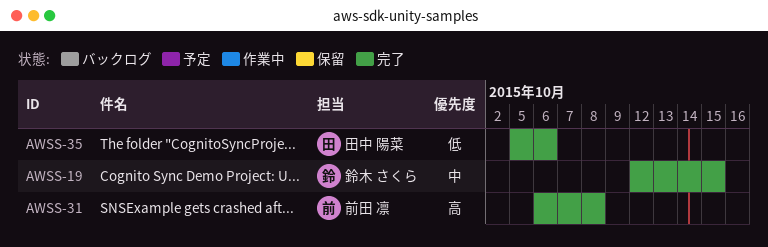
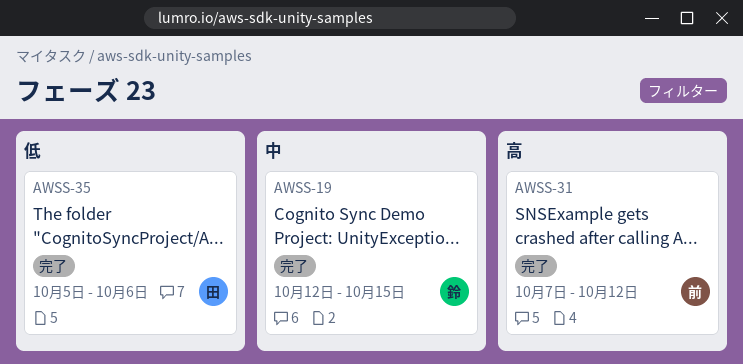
AWSS-31, start: Oct 6 -> Oct 7
AWSS-31, due: Oct 8 -> Oct 12

